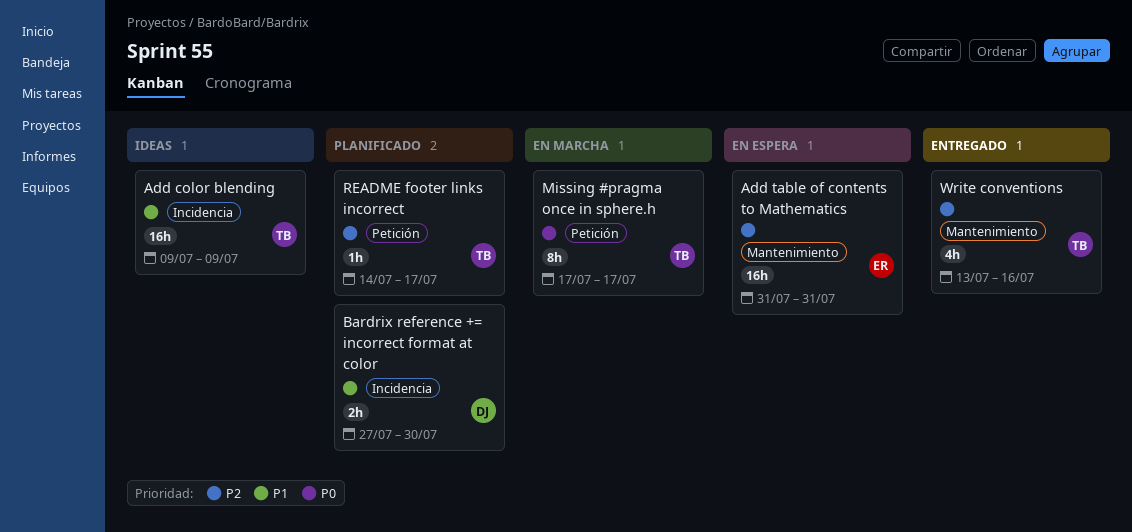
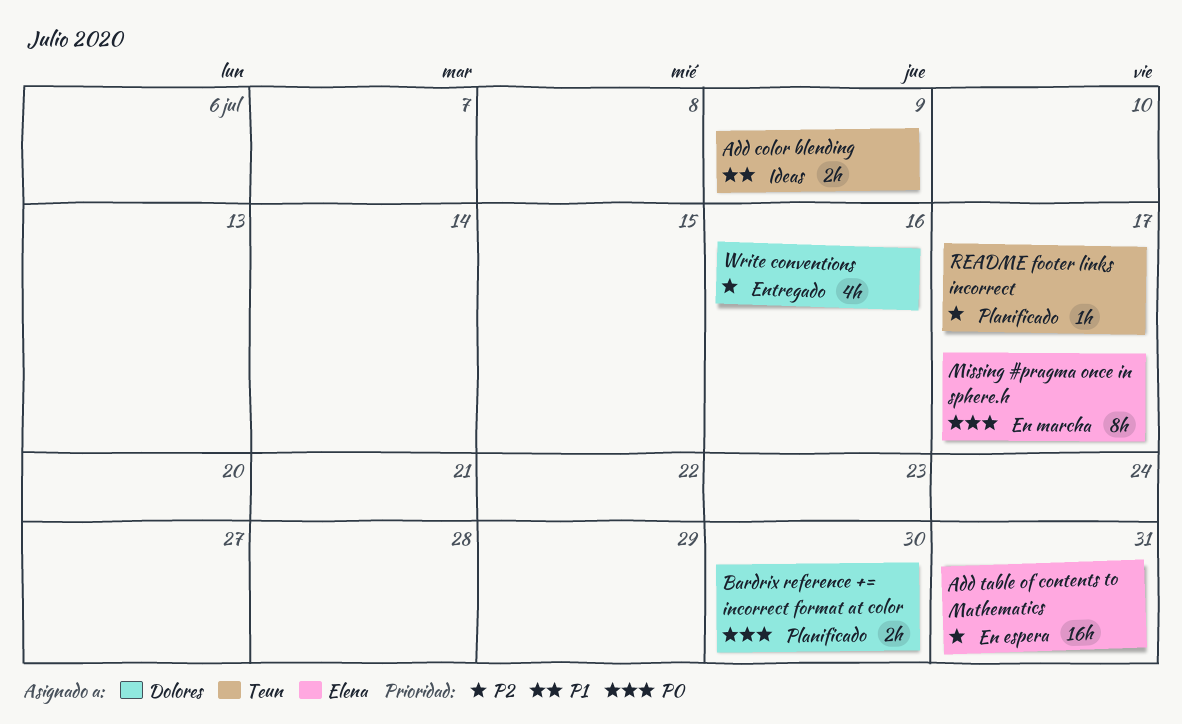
Add color blending, estimate: 16h -> 2h
Bardrix reference += incorrect format at color, priority: P1 -> P0
Missing #pragma once in sphere.h, owner: Teun -> Elena
Write conventions, owner: Teun -> Dolores

